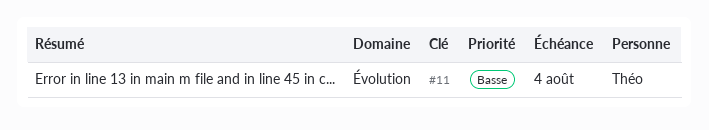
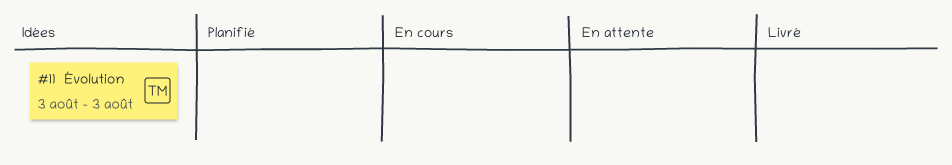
#11, due: Aug 4 -> Aug 3

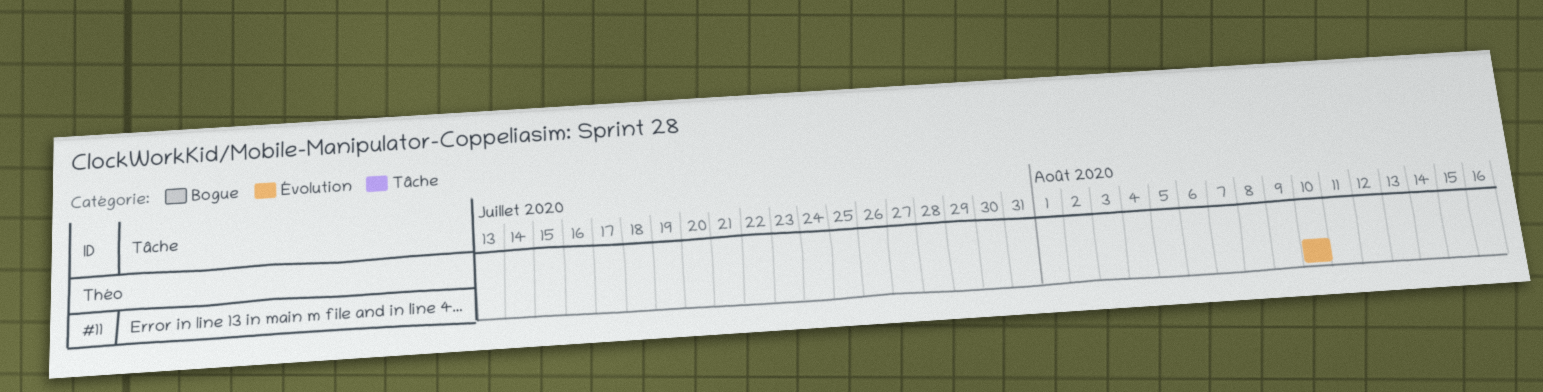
#11, start: Aug 3 -> Aug 10
#11, due: Aug 3 -> Aug 10

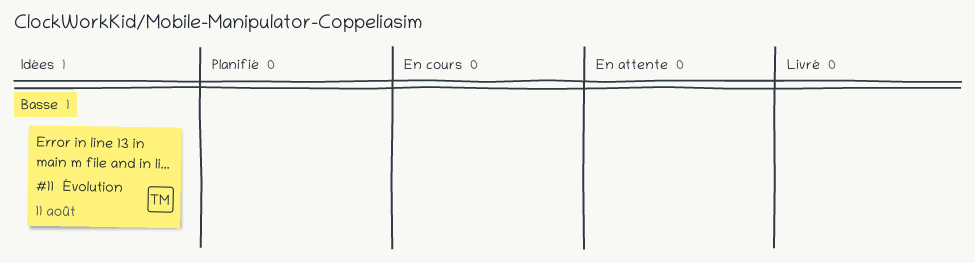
#11, due: Aug 10 -> Aug 11

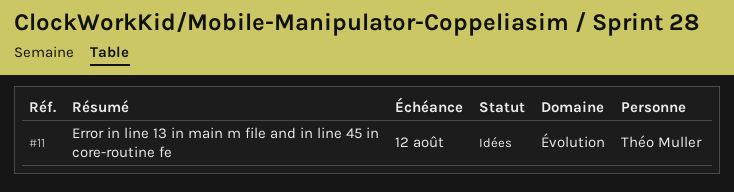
#11, due: Aug 11 -> Aug 12

